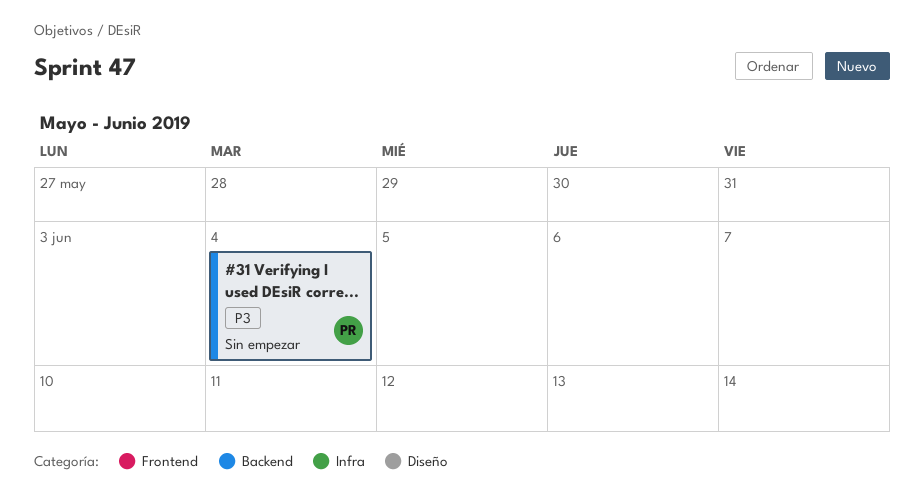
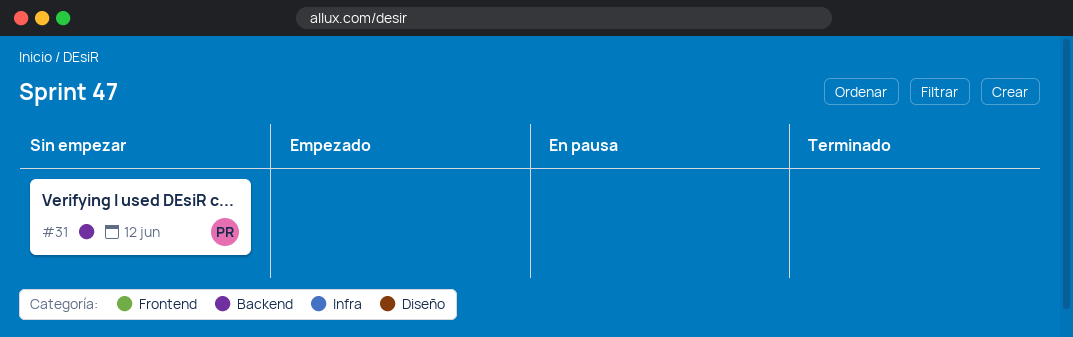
#31, due: Jun 4 -> Jun 12

